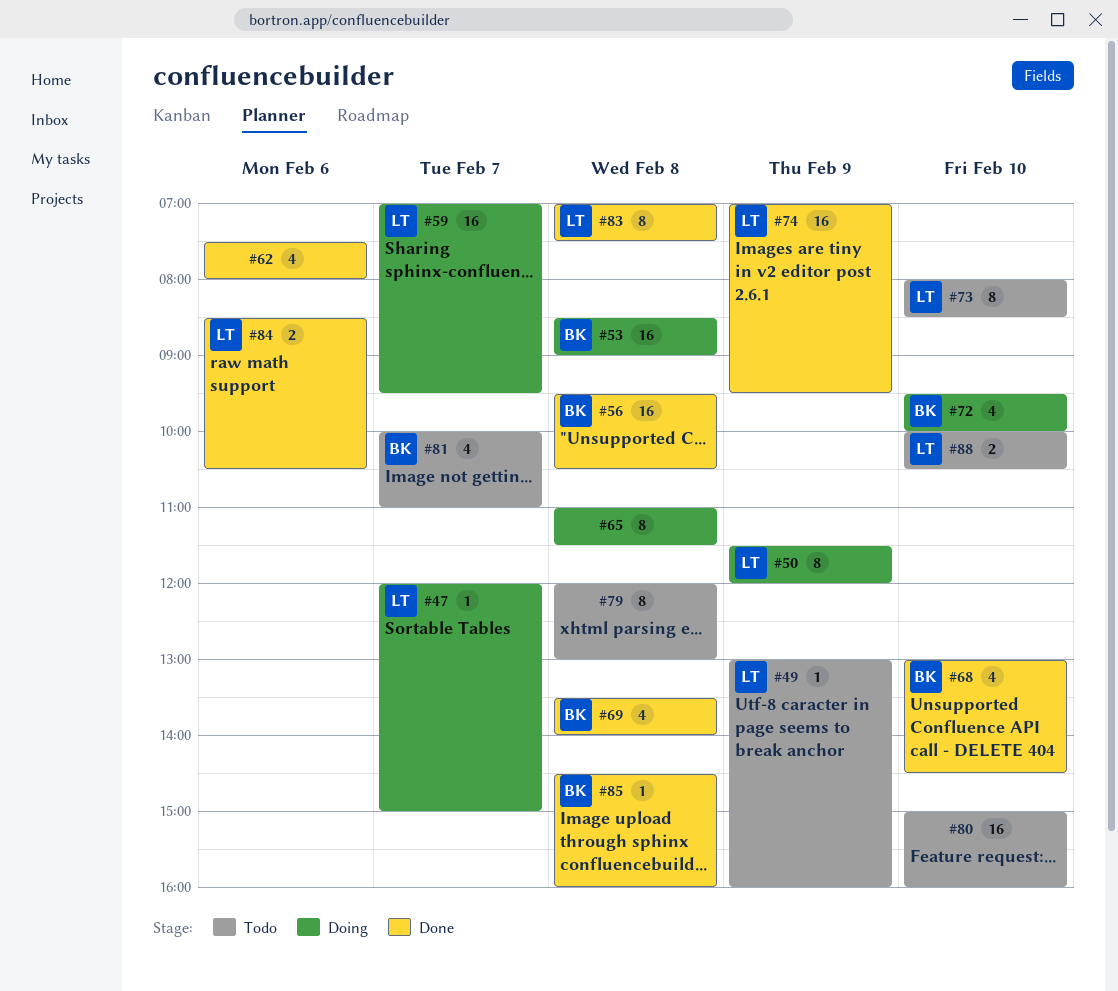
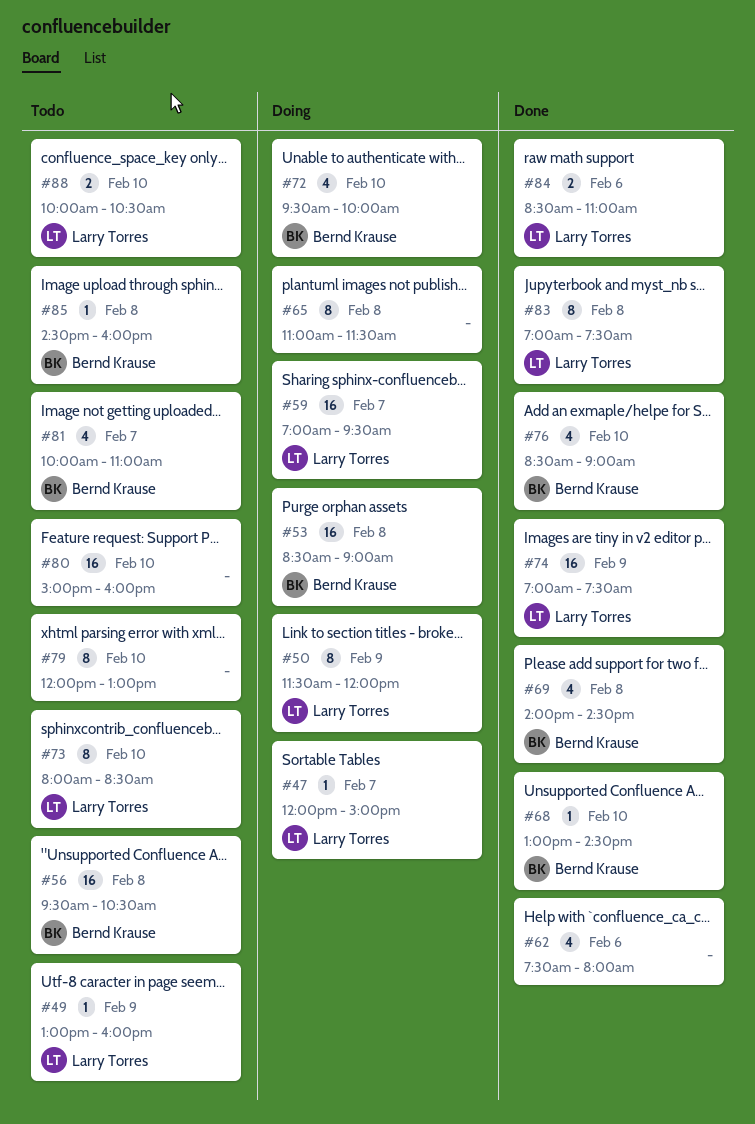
#56, status: Done -> Todo
#68, estimate: 4 -> 1
#69, begins: 13:30 -> 14:00
#69, ends: 14:00 -> 14:30
#74, ends: 09:30 -> 07:30
#76: none -> present
#79, day: Feb 8 -> Feb 10
#84, ends: 10:30 -> 11:00
#85, status: Done -> Todo

